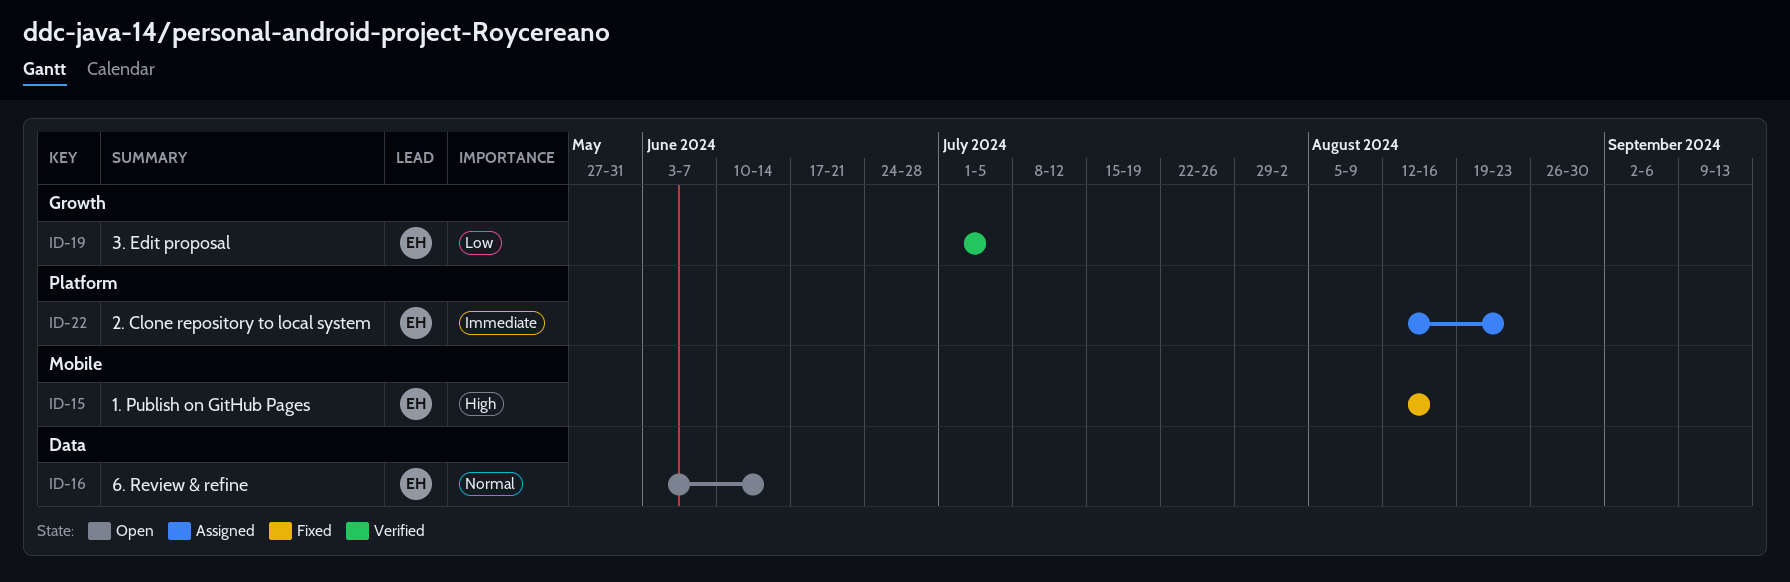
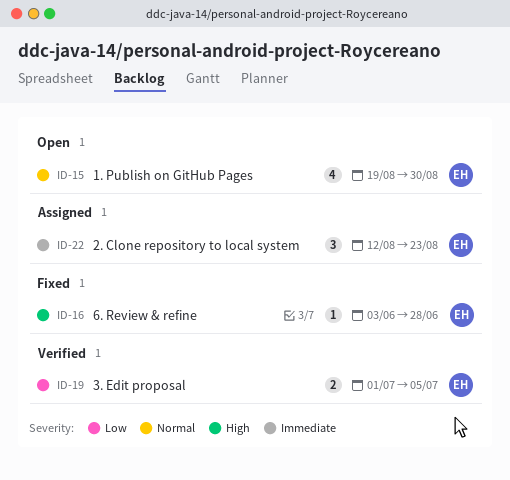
ID-15, status: Fixed -> Open
ID-15, priority: High -> Normal
ID-15, start: Aug 12 -> Aug 19
ID-15, due: Aug 16 -> Aug 30
ID-16, status: Open -> Fixed
ID-16, priority: Normal -> High
ID-16, due: Jun 14 -> Jun 28

